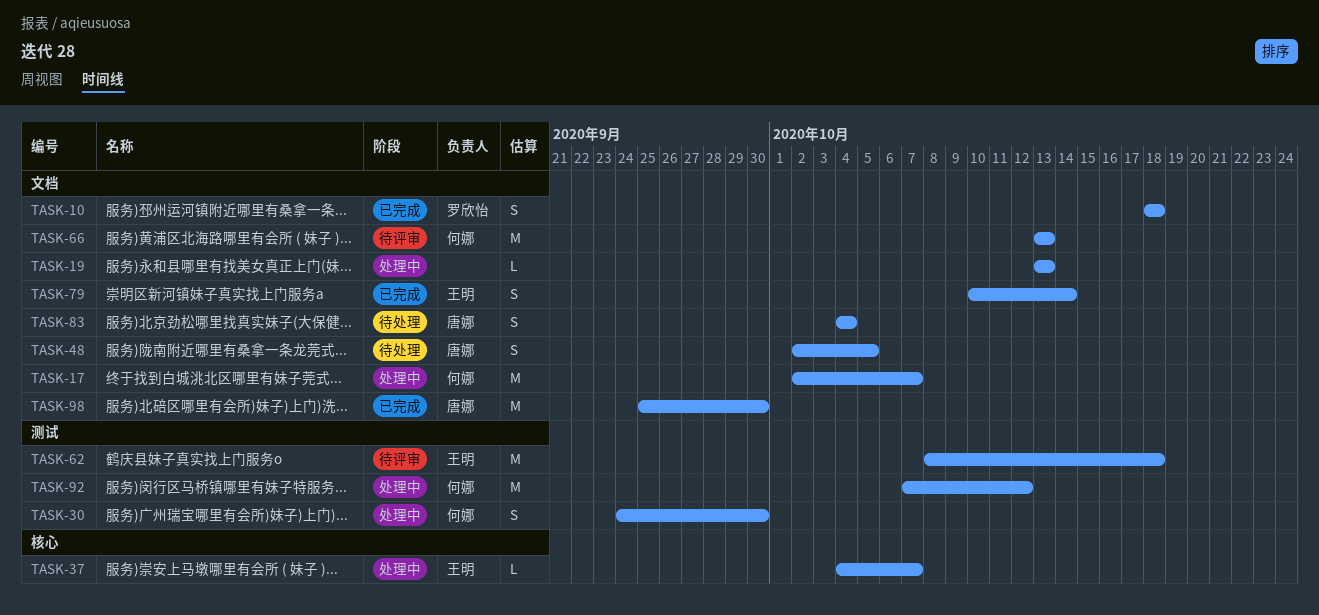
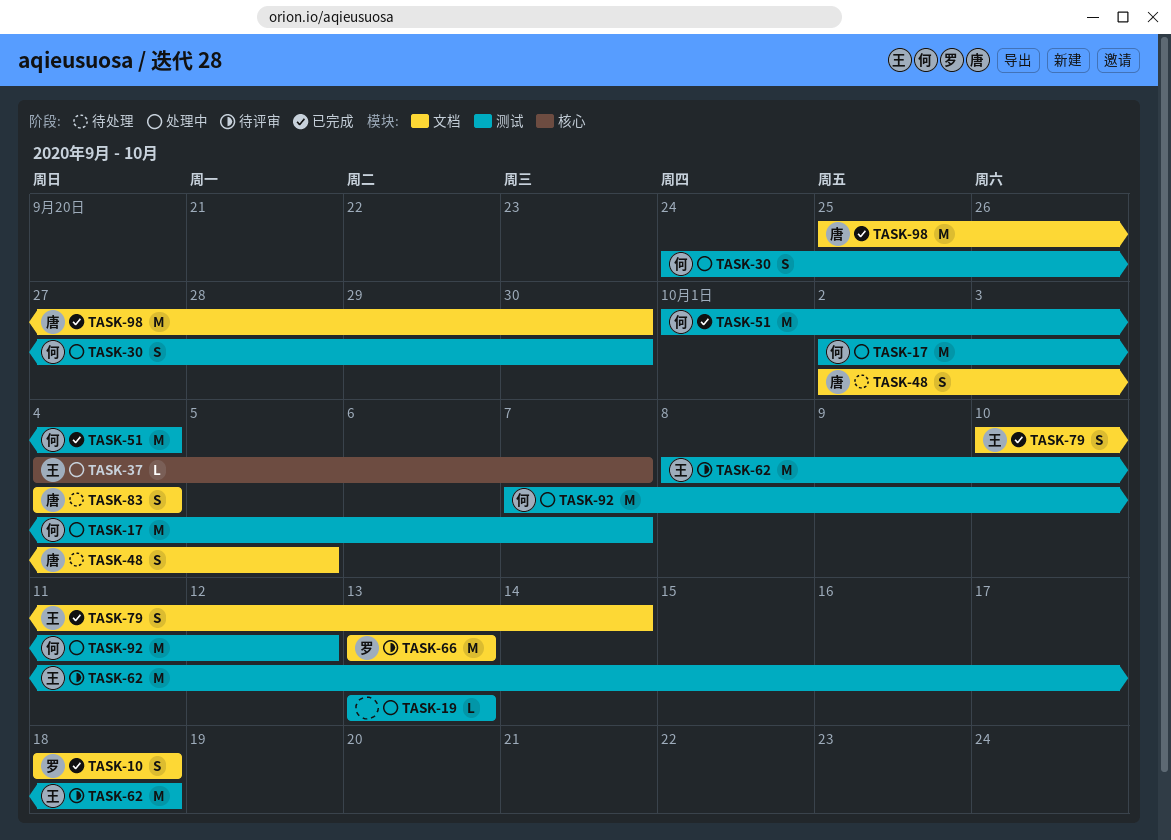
TASK-17, label: 文档 -> 测试
TASK-19, label: 文档 -> 测试
TASK-51: none -> present
TASK-66, owner: 何娜 -> 罗欣怡

